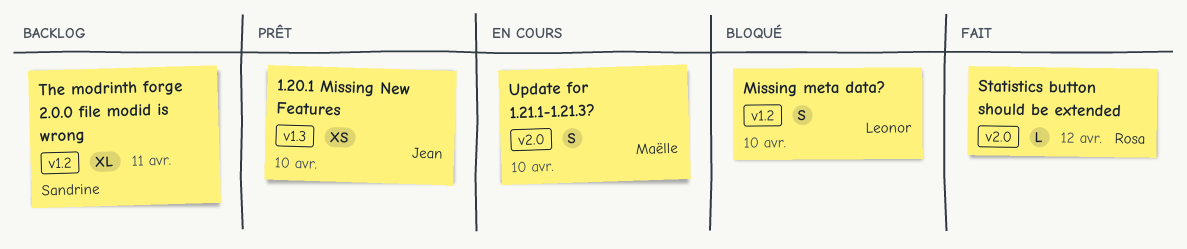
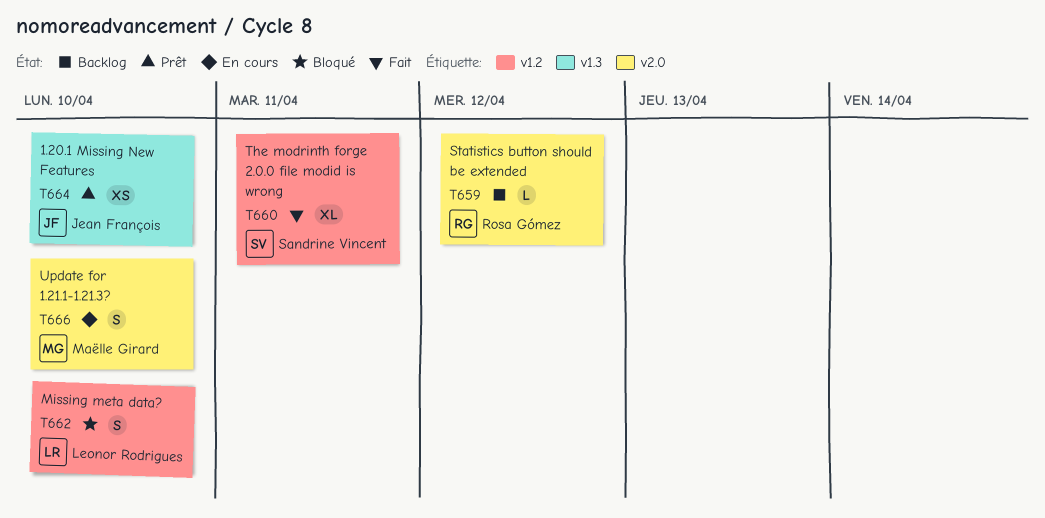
Statistics button should be extended, status: Fait -> Backlog
The modrinth forge 2.0.0 file modid is wrong, status: Backlog -> Fait

